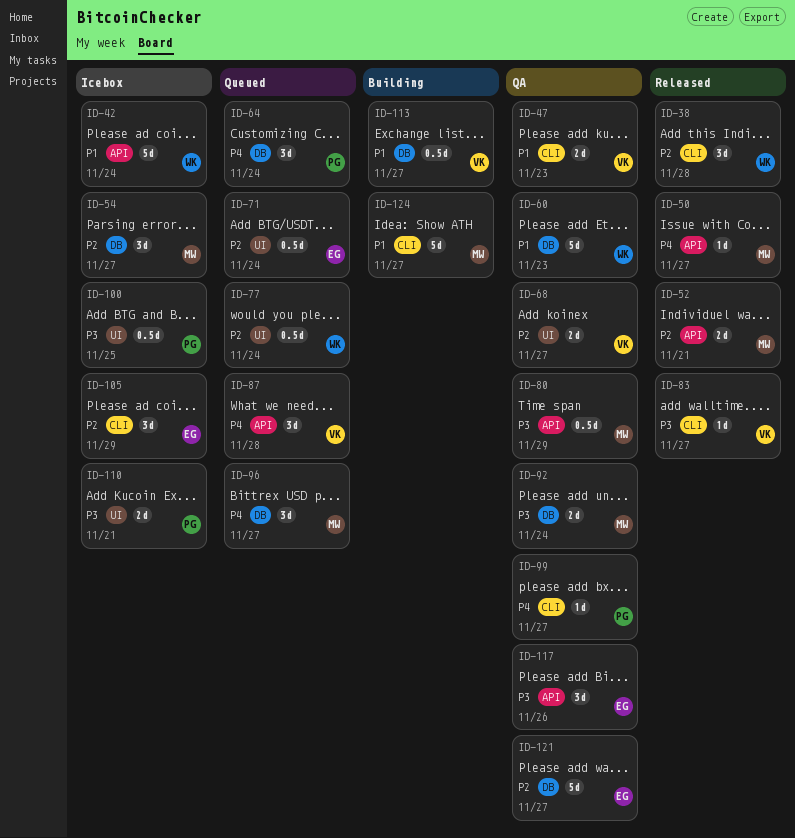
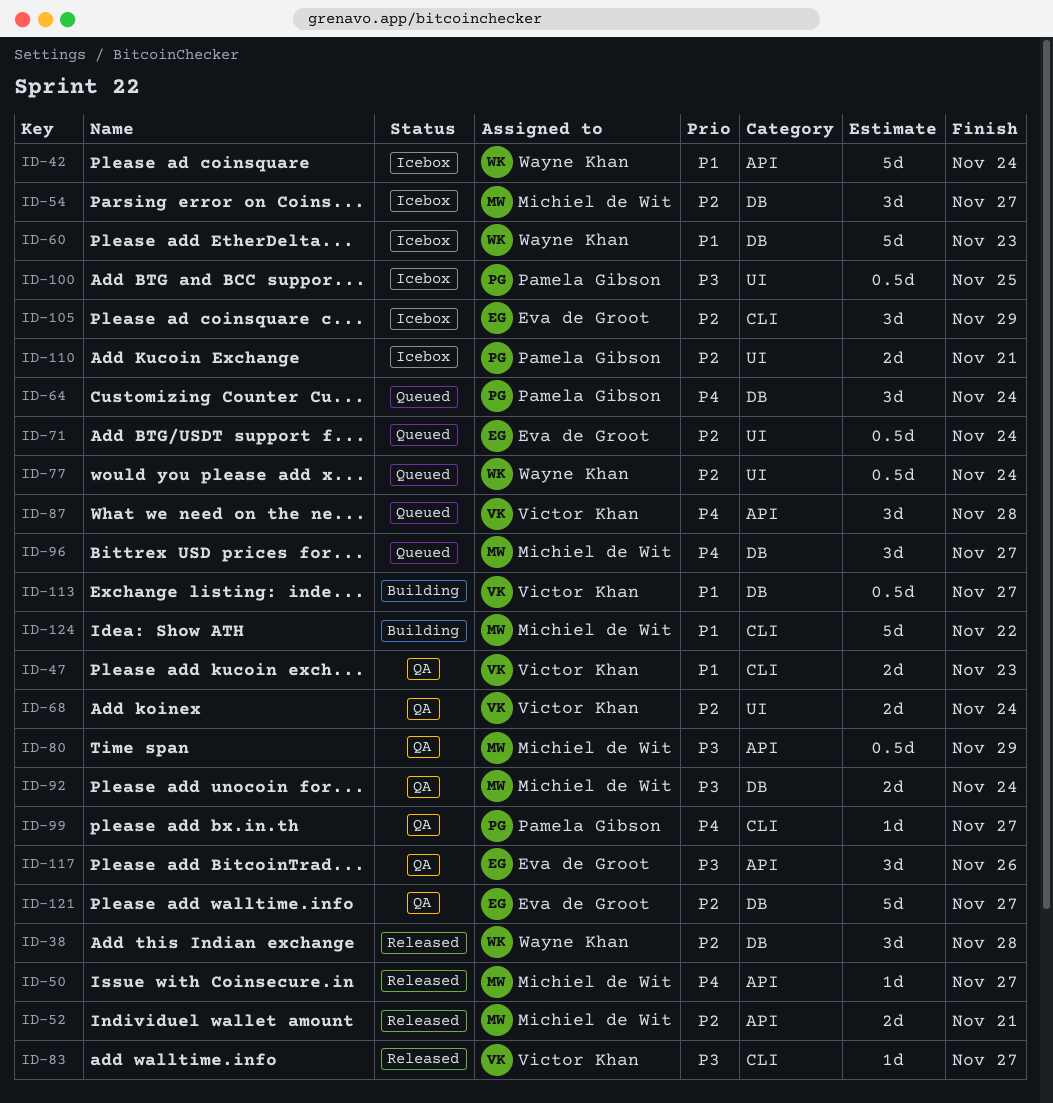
ID-38, label: CLI -> DB
ID-60, status: QA -> Icebox
ID-68, due: Nov 27 -> Nov 24
ID-110, priority: P3 -> P2
ID-124, due: Nov 27 -> Nov 22

